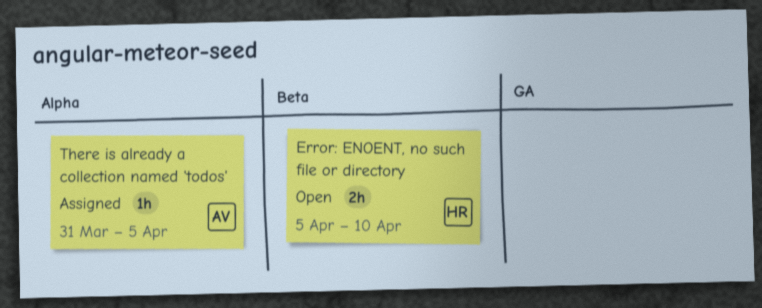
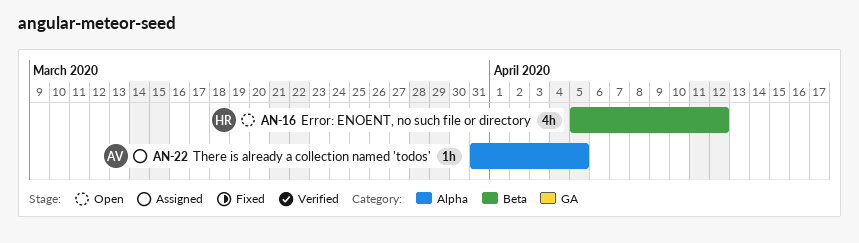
Error: ENOENT, no such file or directory, estimate: 2h -> 4h
Error: ENOENT, no such file or directory, due: Apr 10 -> Apr 12

